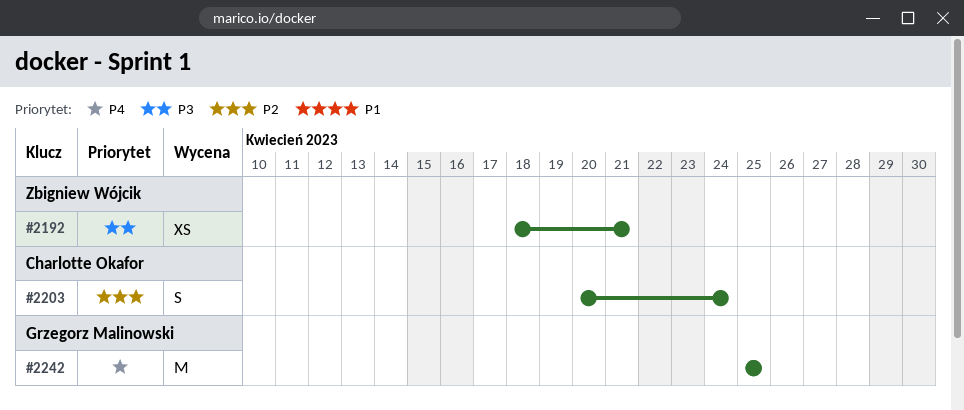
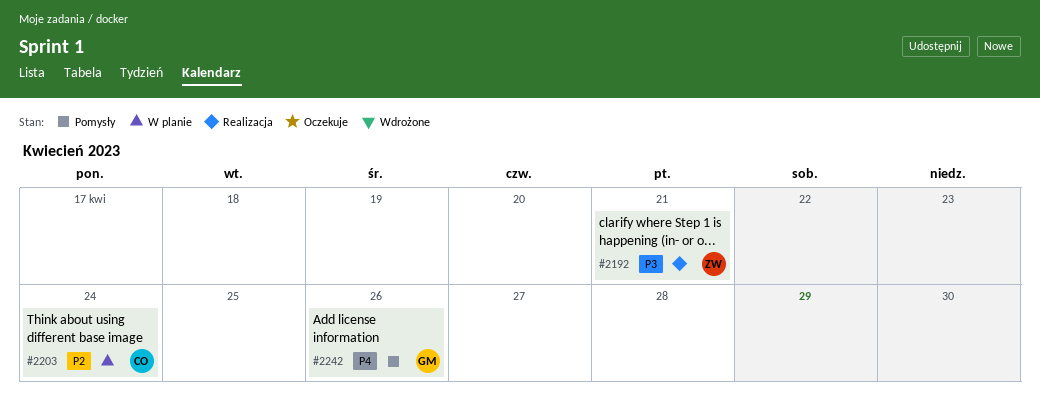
#2242, due: Apr 25 -> Apr 26

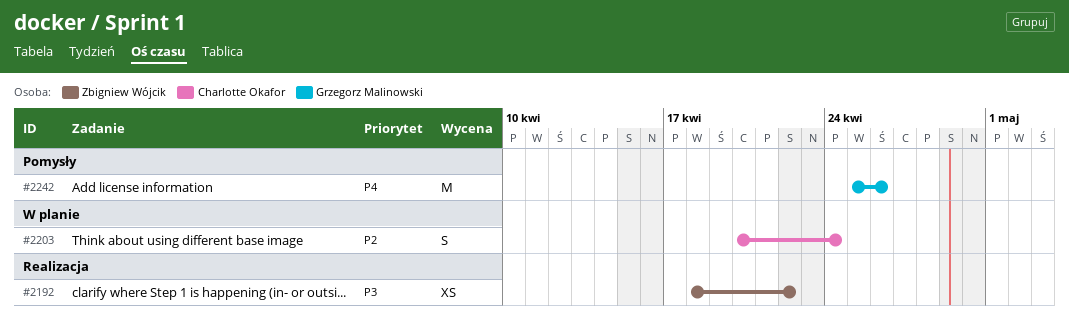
#2192, due: Apr 21 -> Apr 22

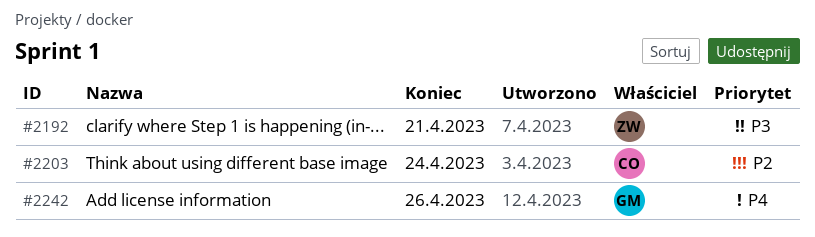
#2192, due: Apr 22 -> Apr 21

